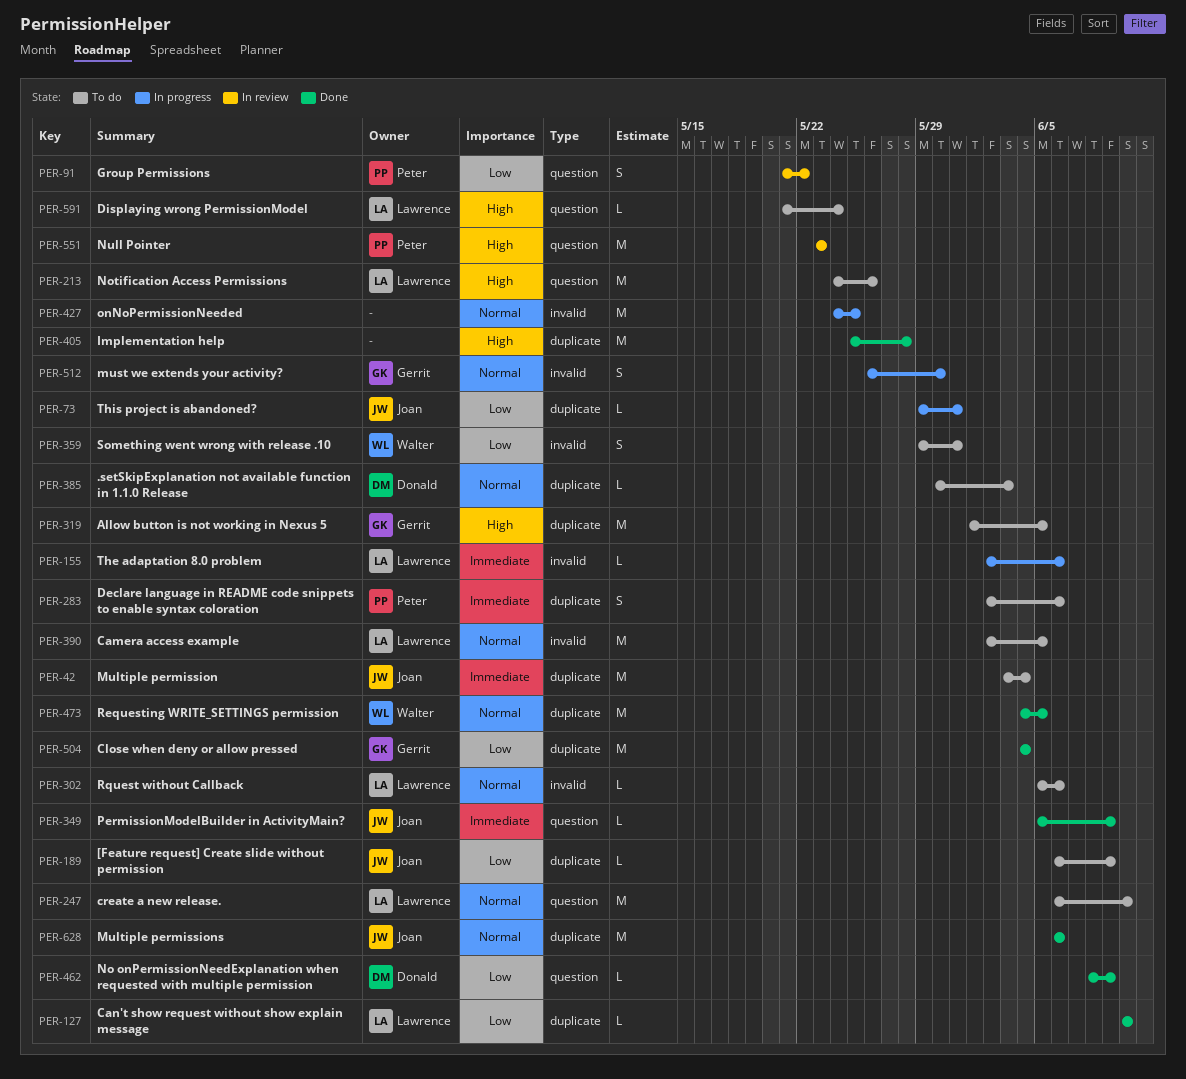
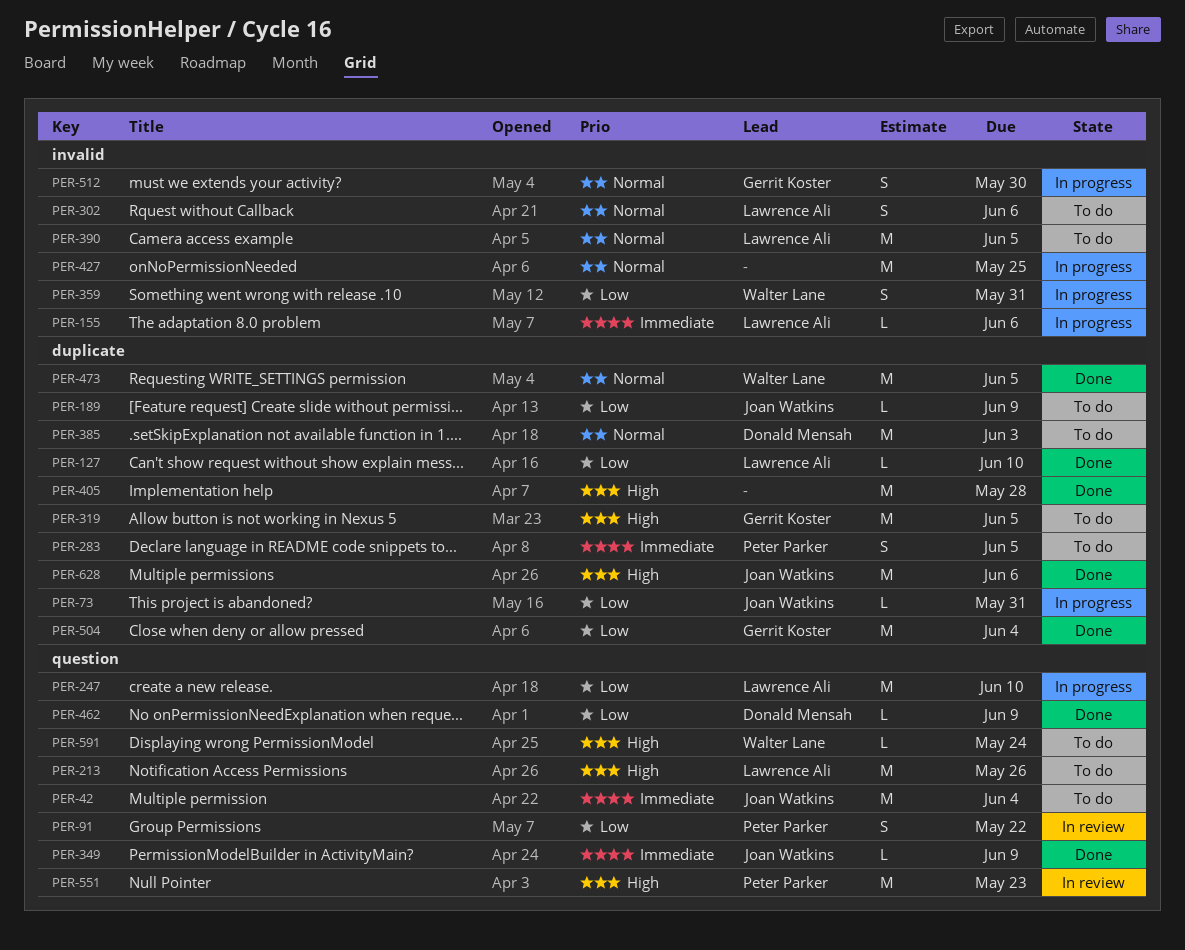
PER-42, label: duplicate -> question
PER-247, status: To do -> In progress
PER-247, priority: Normal -> Low
PER-283, due: Jun 6 -> Jun 5
PER-302, estimate: L -> S
PER-359, status: To do -> In progress
PER-385, estimate: L -> M
PER-591, owner: Lawrence Ali -> Walter Lane
PER-628, priority: Normal -> High

